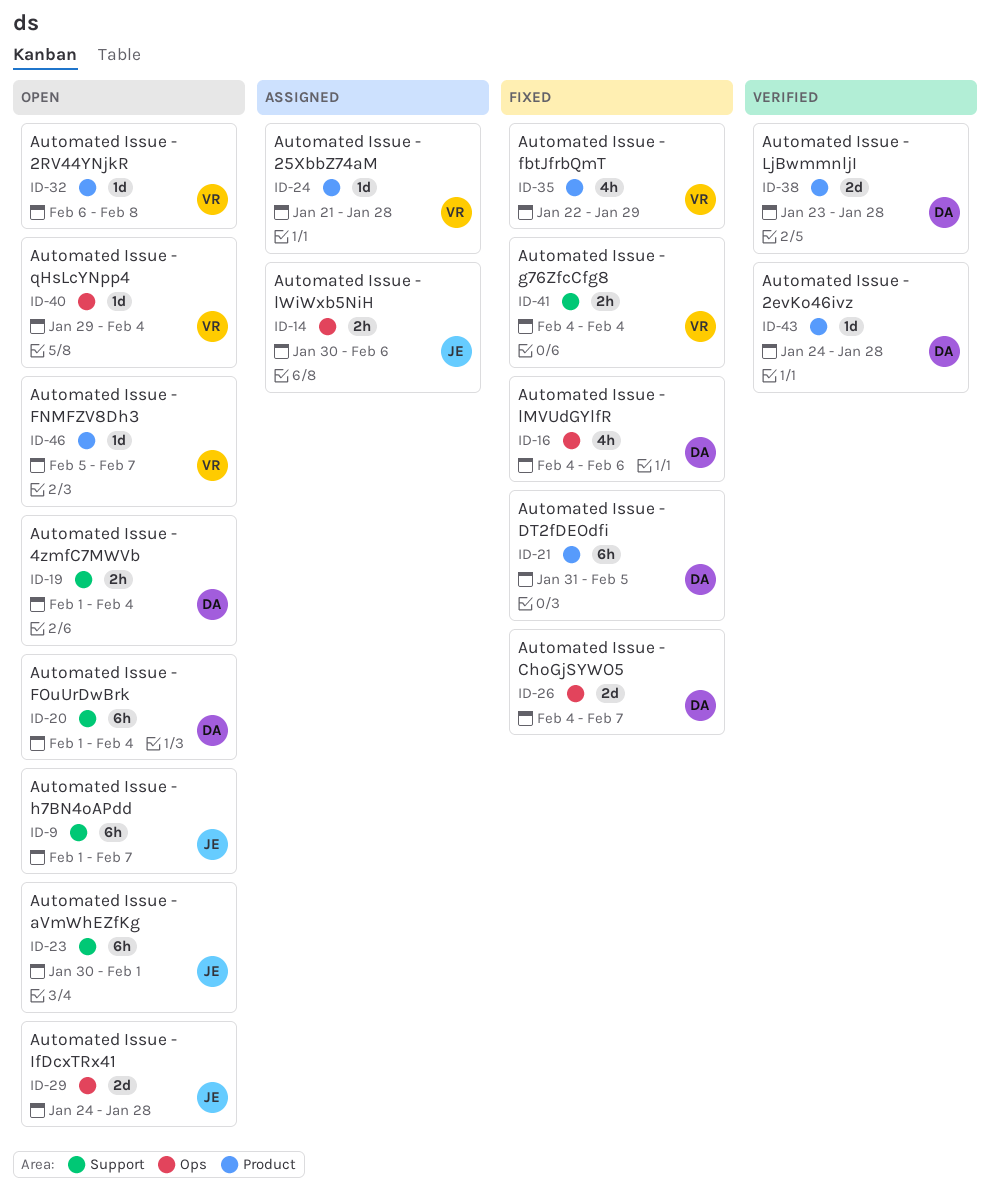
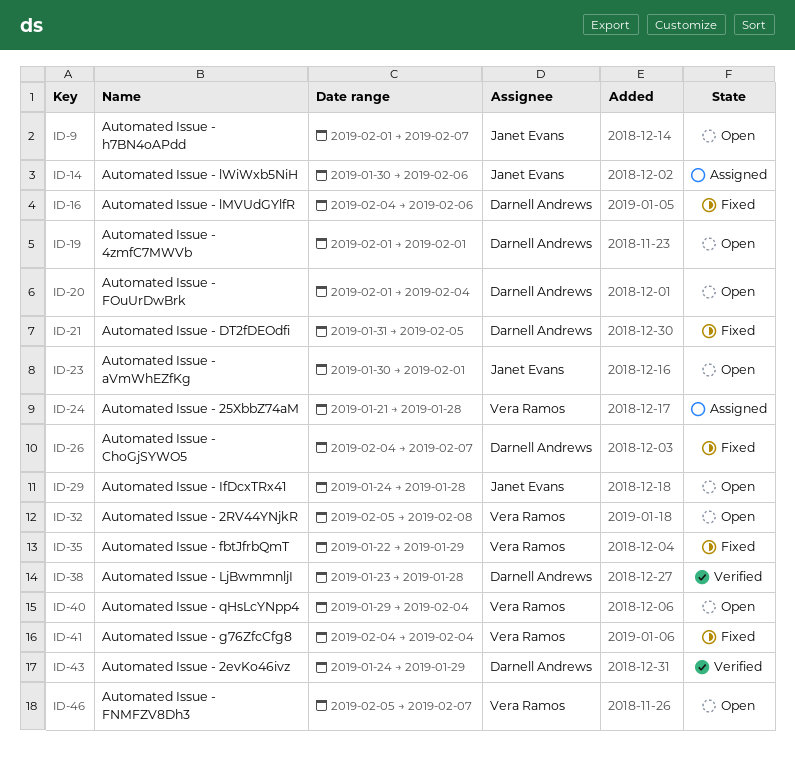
ID-19, due: Feb 4 -> Feb 1
ID-32, start: Feb 6 -> Feb 5
ID-43, due: Jan 28 -> Jan 29

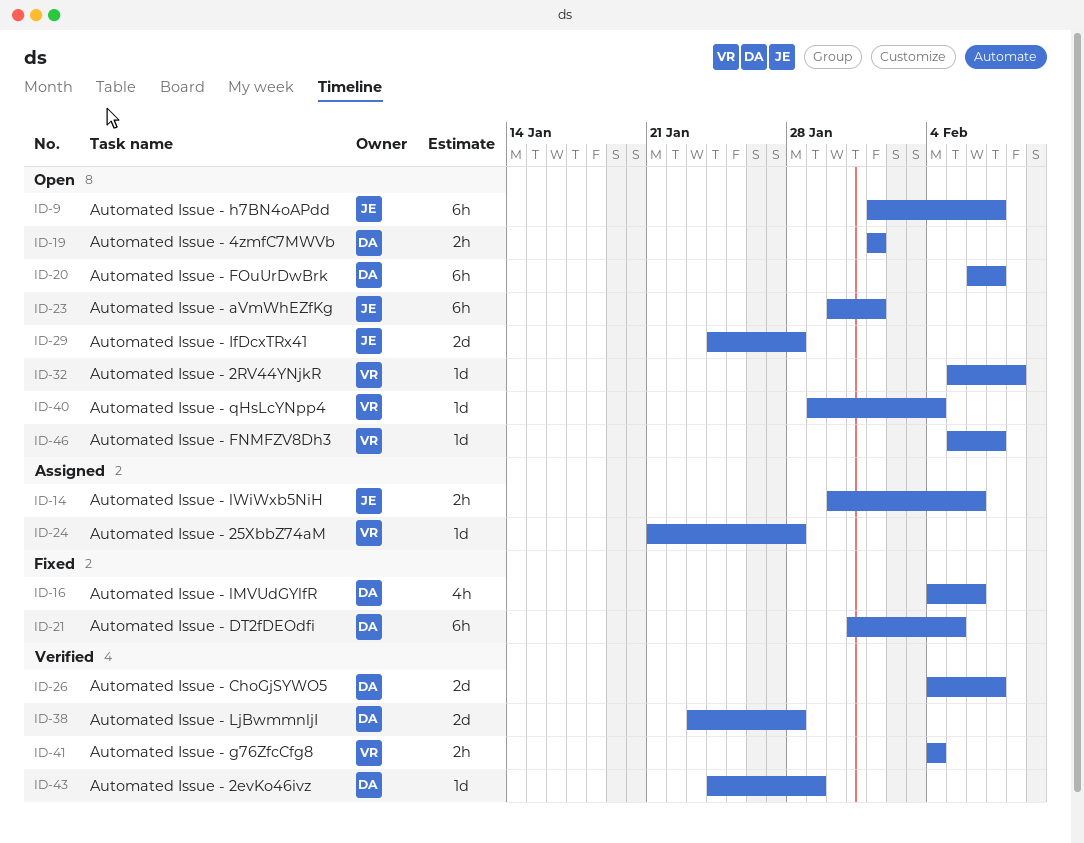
ID-20, start: Feb 1 -> Feb 6
ID-20, due: Feb 4 -> Feb 7
ID-26, status: Fixed -> Verified
ID-35: present -> none
ID-41, status: Fixed -> Verified

